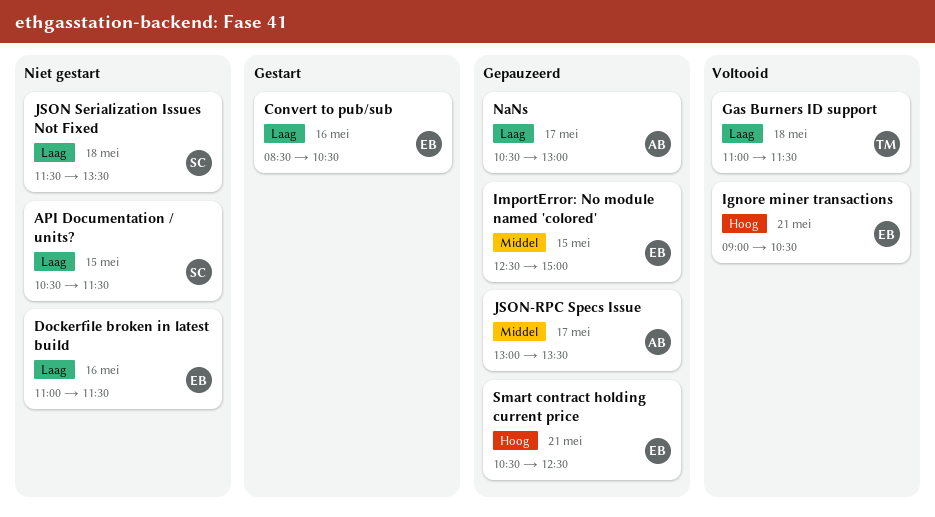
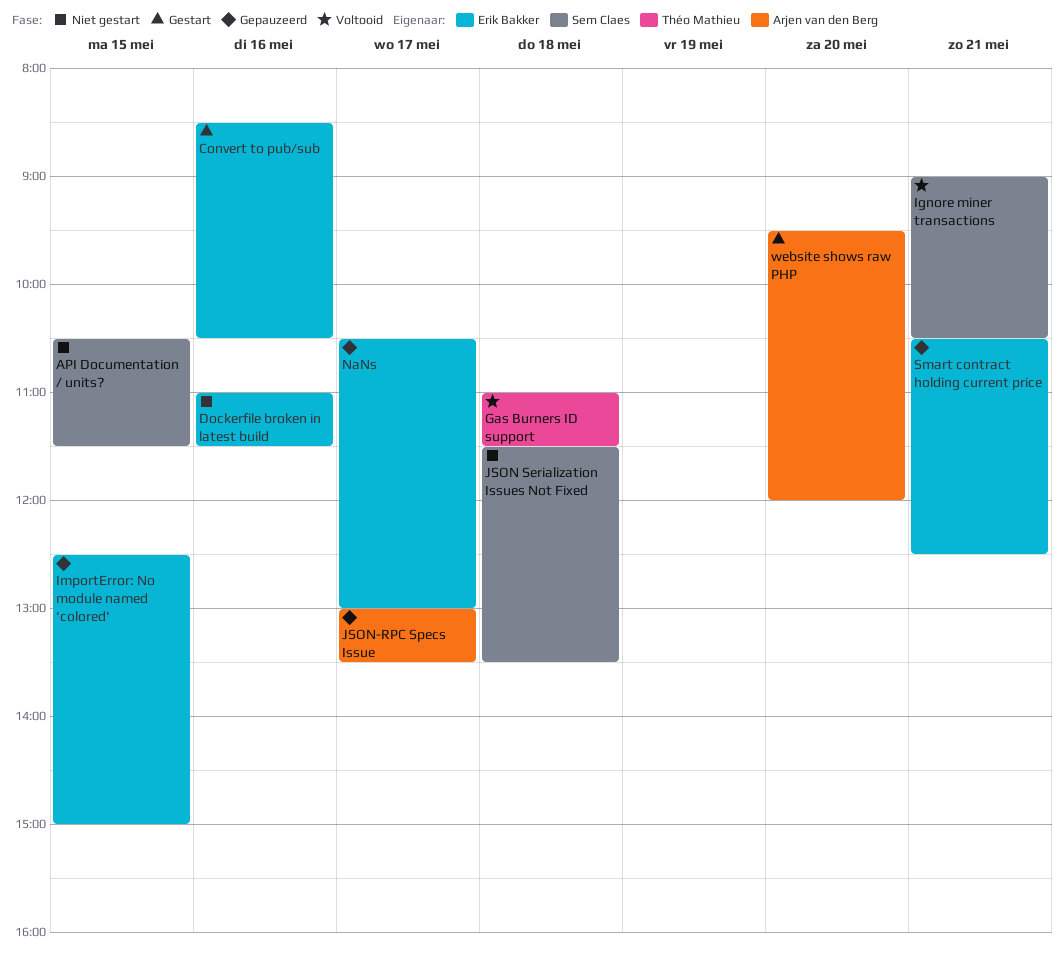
Ignore miner transactions, owner: Erik Bakker -> Sem Claes
NaNs, owner: Arjen van den Berg -> Erik Bakker
website shows raw PHP: none -> present

